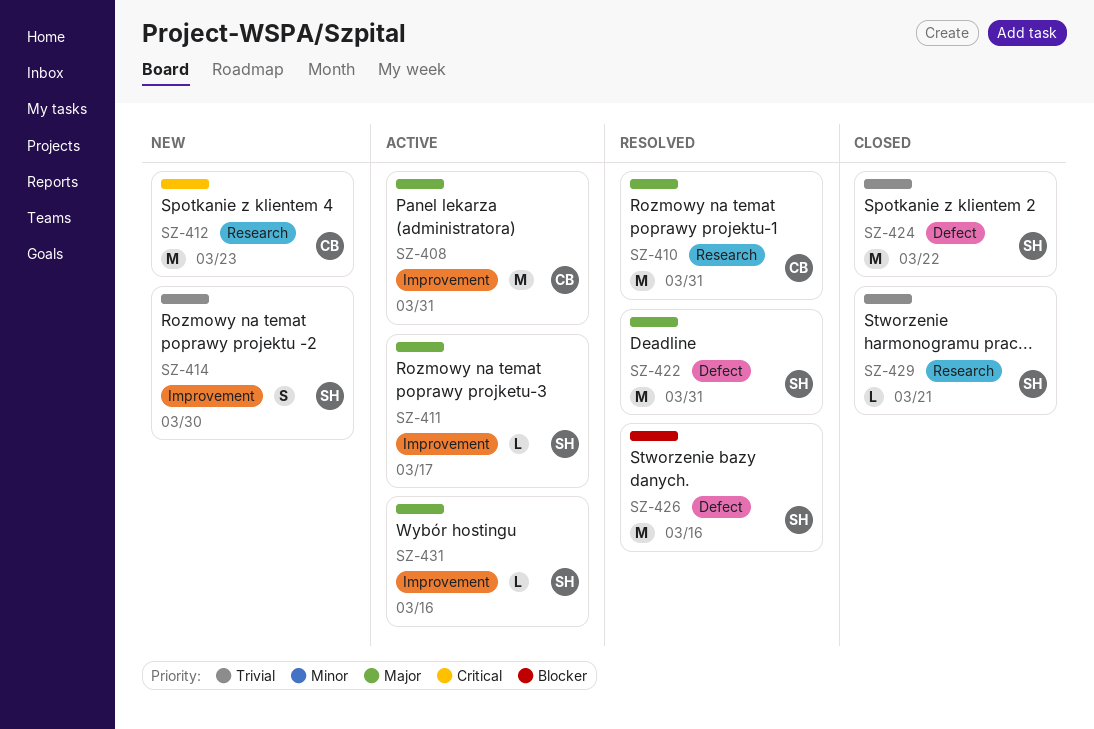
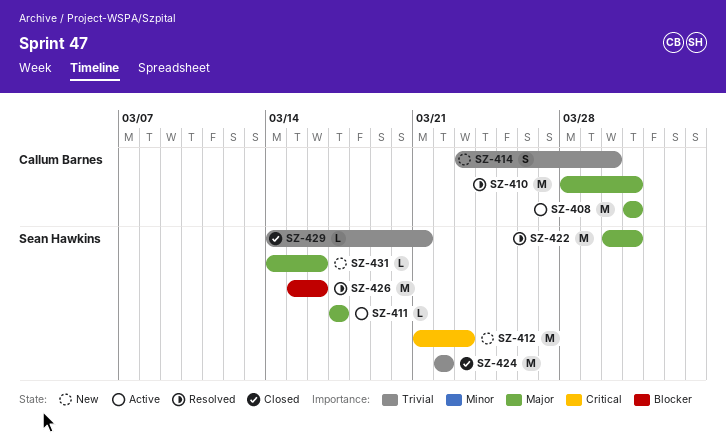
SZ-412, owner: Callum Barnes -> Sean Hawkins
SZ-414, owner: Sean Hawkins -> Callum Barnes
SZ-431, status: Active -> New

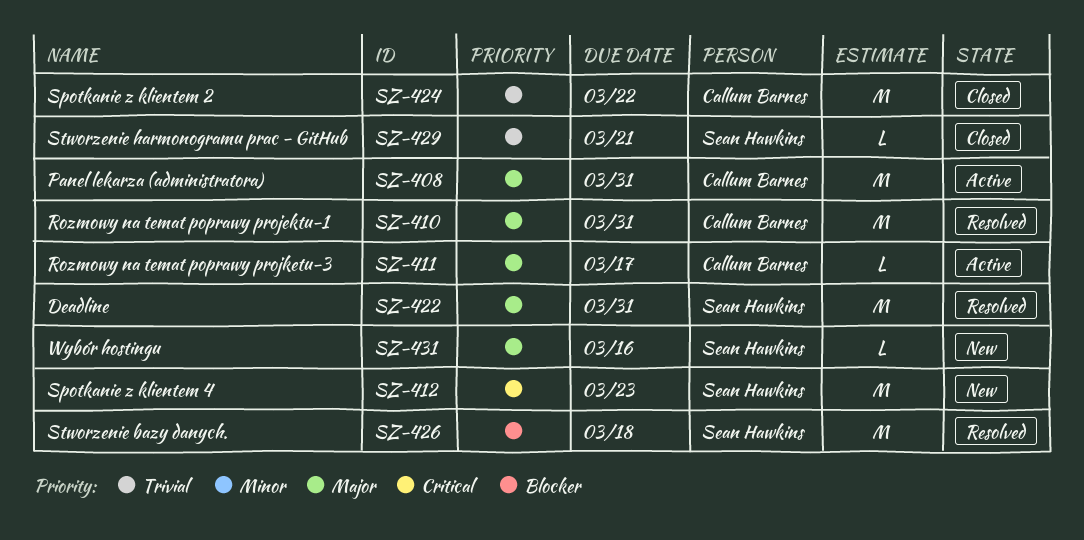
SZ-411, owner: Sean Hawkins -> Callum Barnes
SZ-414: present -> none
SZ-424, owner: Sean Hawkins -> Callum Barnes
SZ-426, due: Mar 16 -> Mar 18

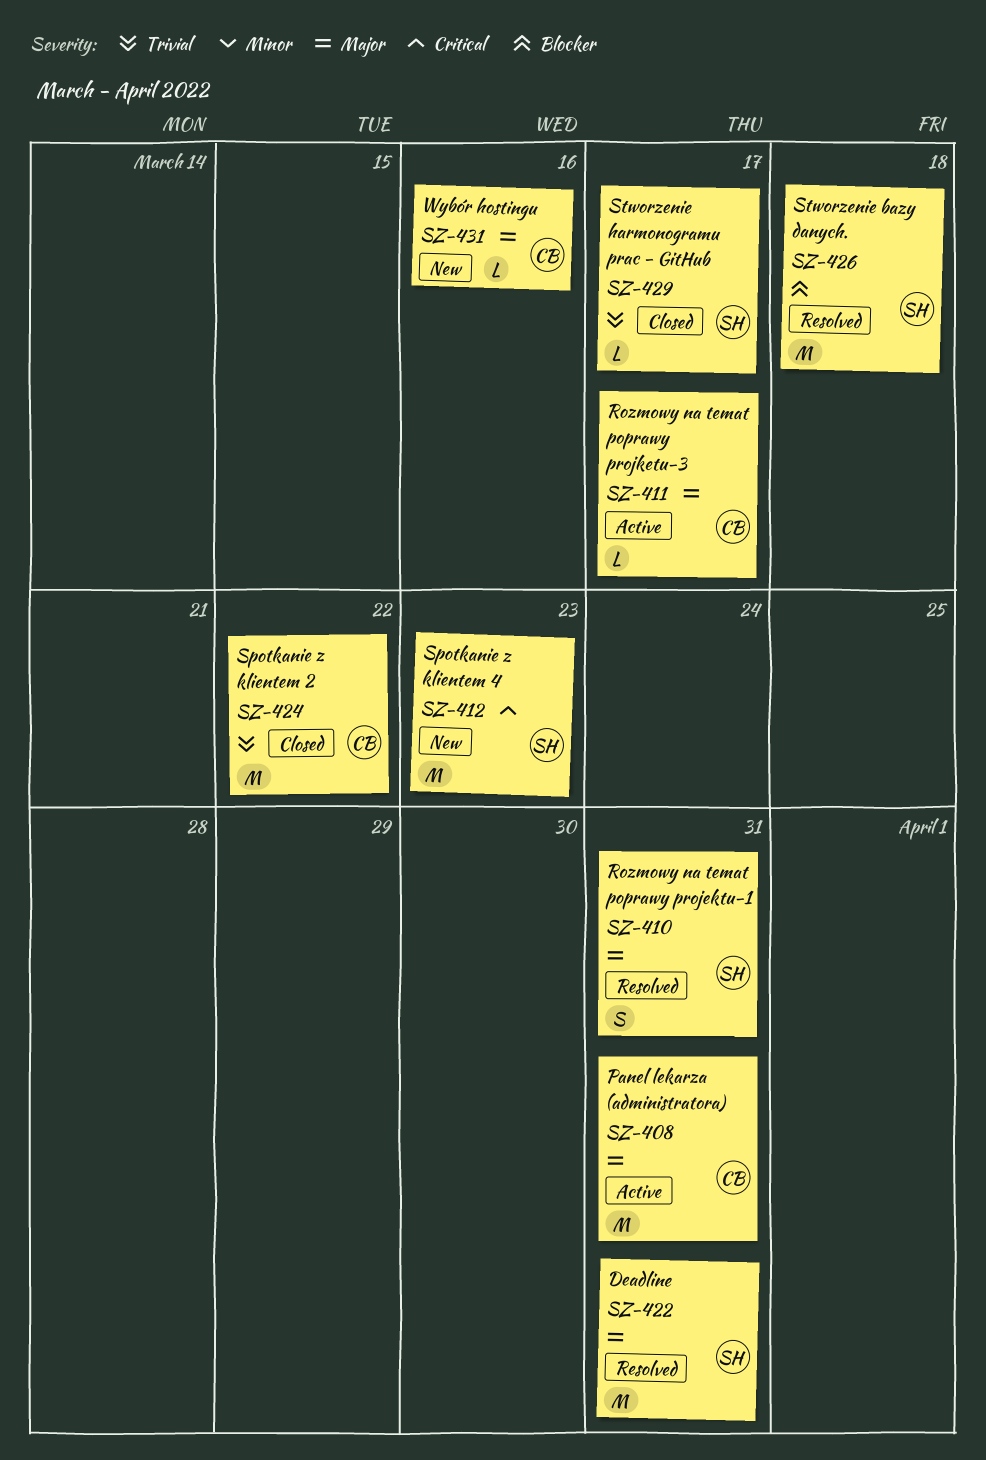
SZ-410, owner: Callum Barnes -> Sean Hawkins
SZ-410, estimate: M -> S
SZ-429, due: Mar 21 -> Mar 17
SZ-431, owner: Sean Hawkins -> Callum Barnes

